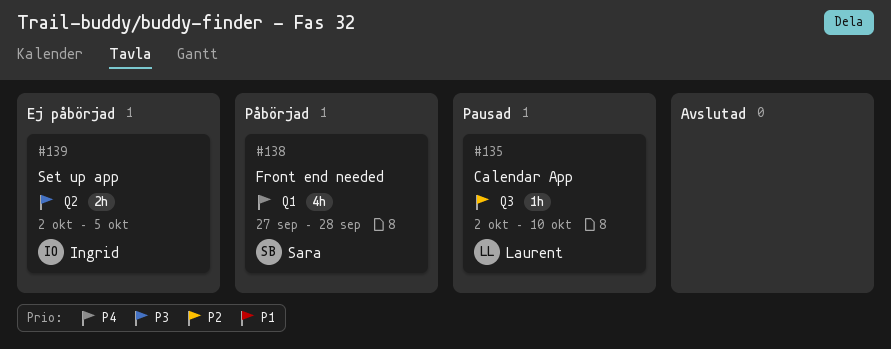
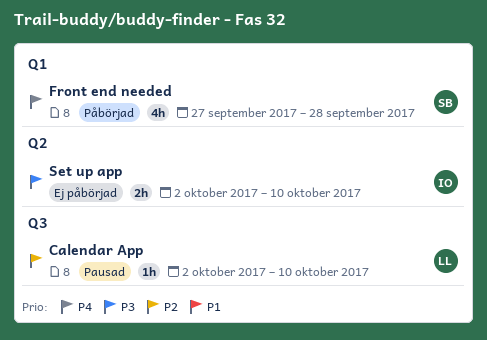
Set up app, due: Oct 5 -> Oct 10

